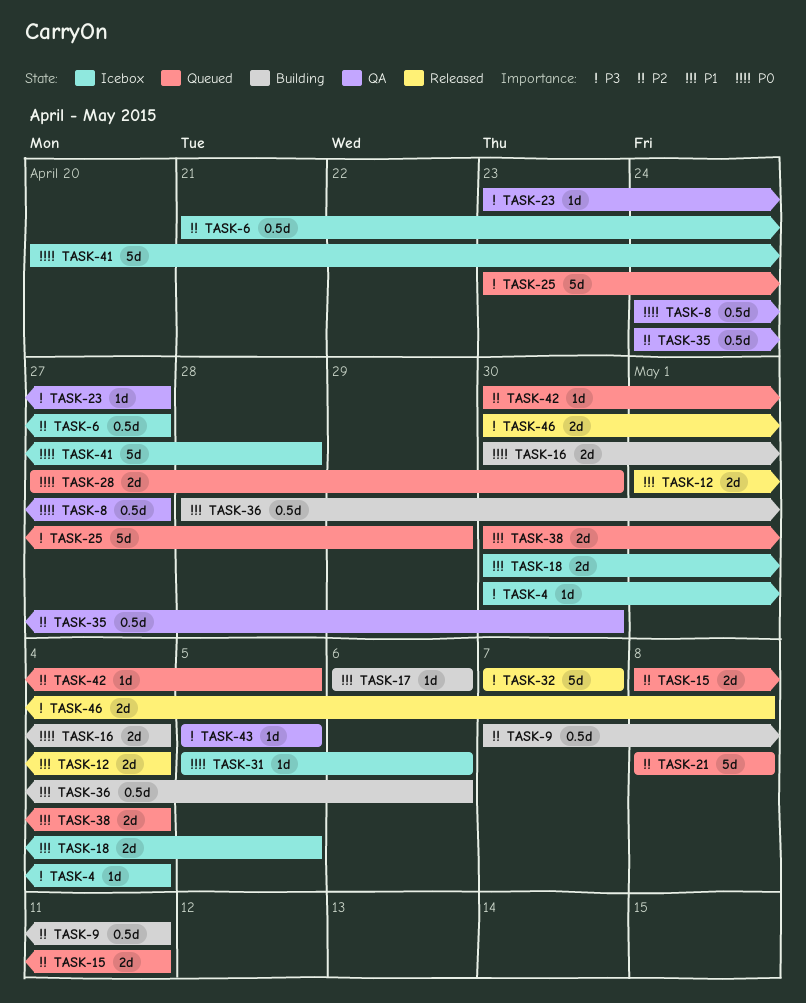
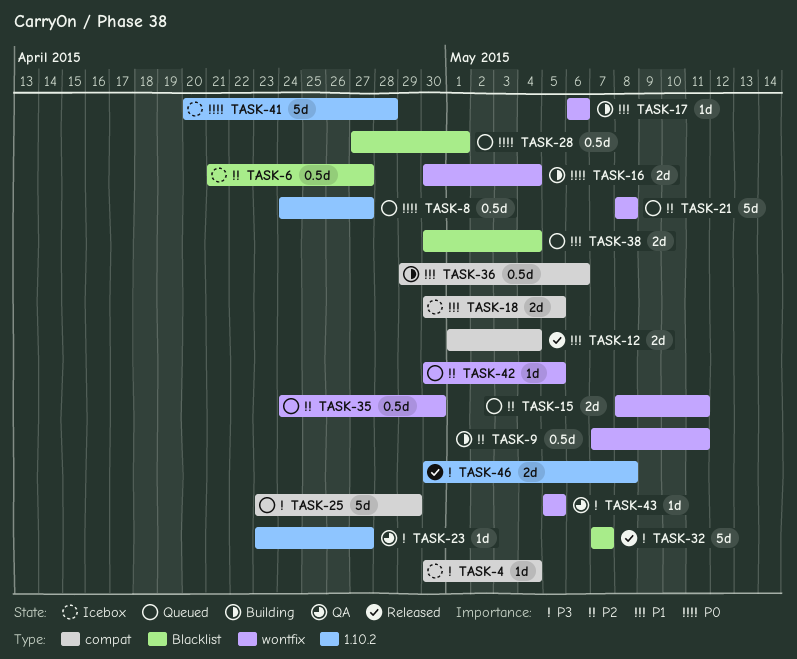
TASK-8, status: QA -> Queued
TASK-28, estimate: 2d -> 0.5d
TASK-28, due: Apr 30 -> May 1
TASK-31: present -> none
TASK-35, status: QA -> Queued
TASK-36, start: Apr 28 -> Apr 29

